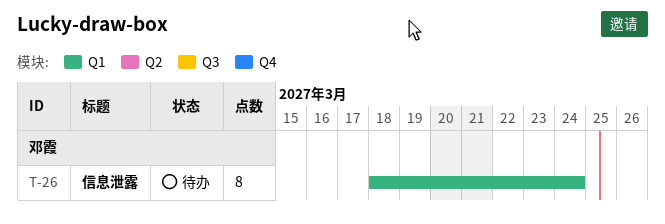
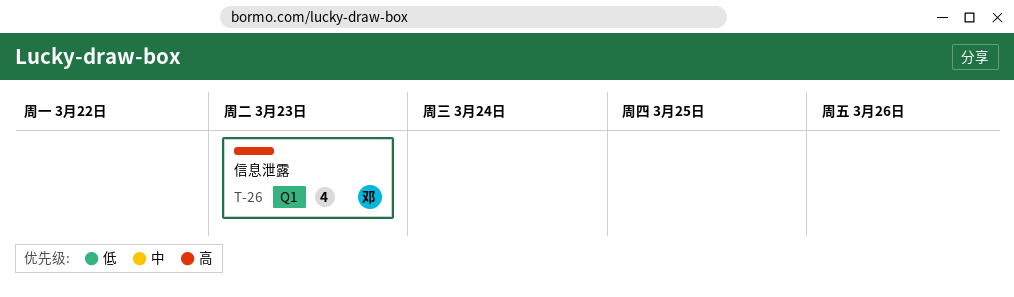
T-26, estimate: 8 -> 4
T-26, due: Mar 24 -> Mar 23

